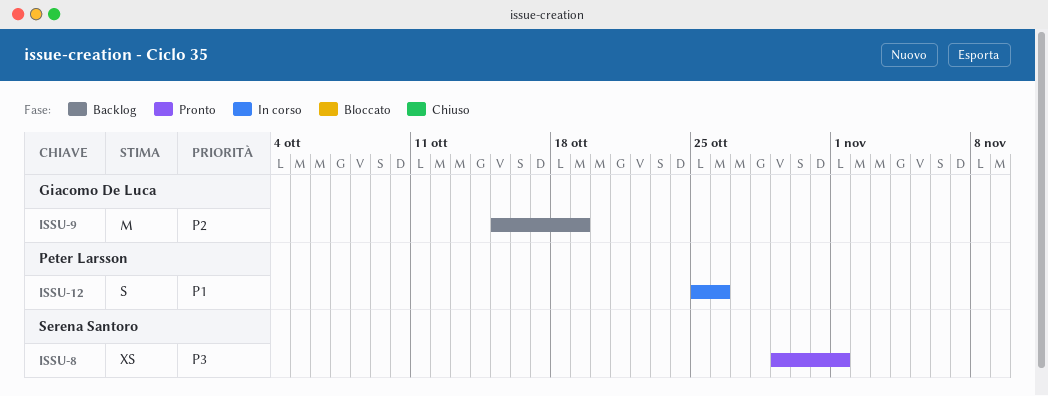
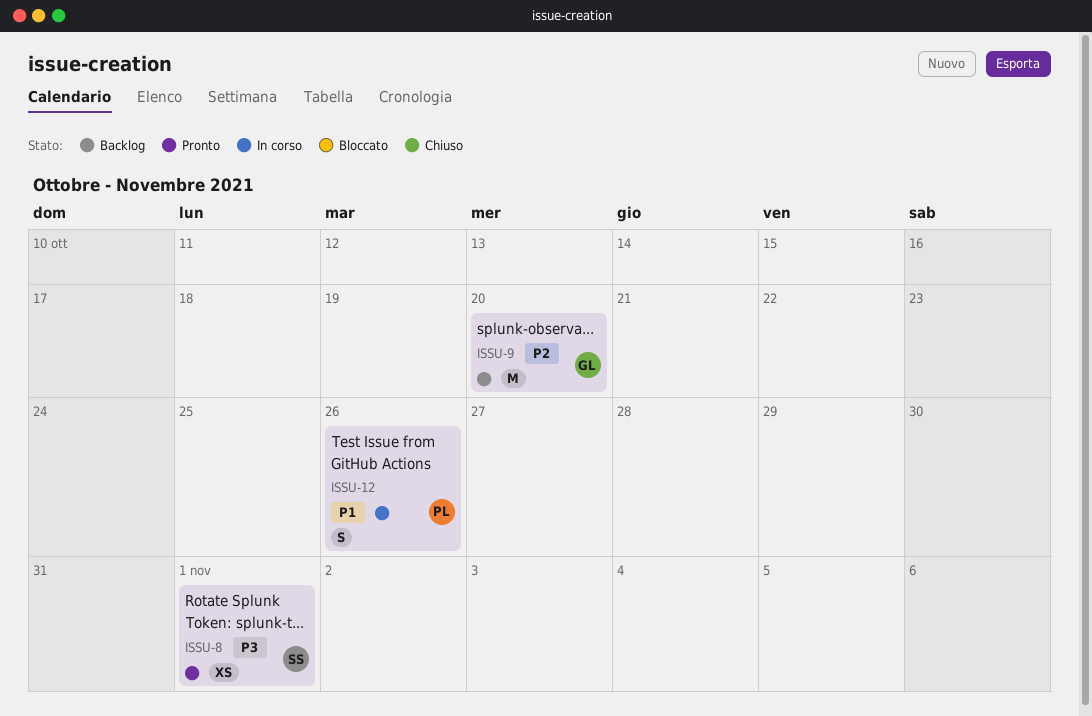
ISSU-9, due: Oct 19 -> Oct 20

